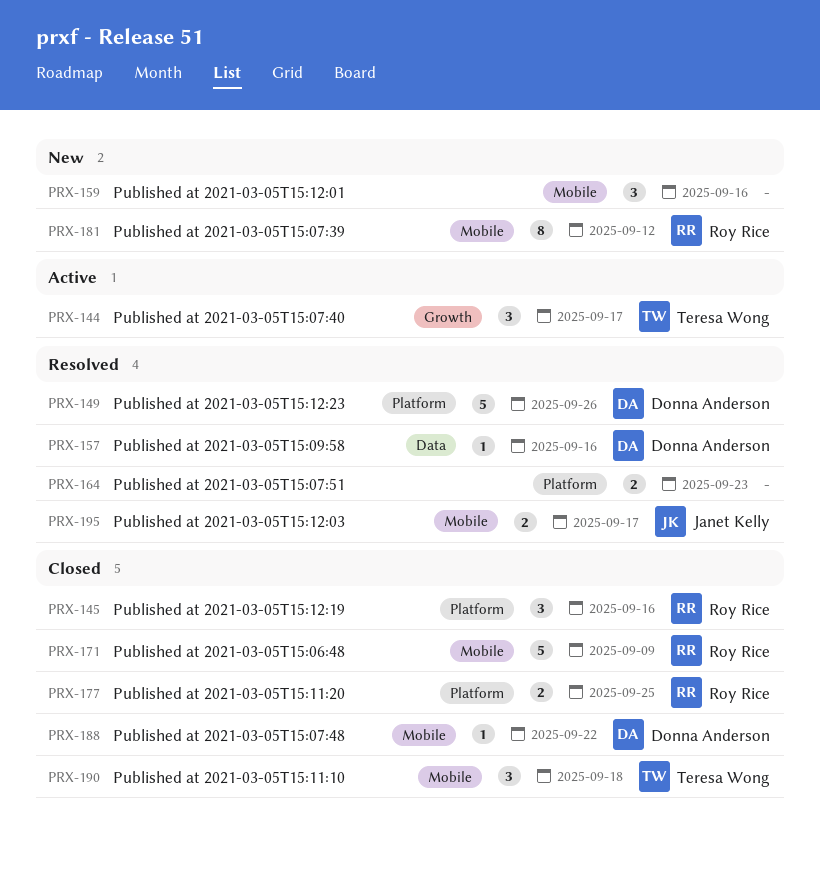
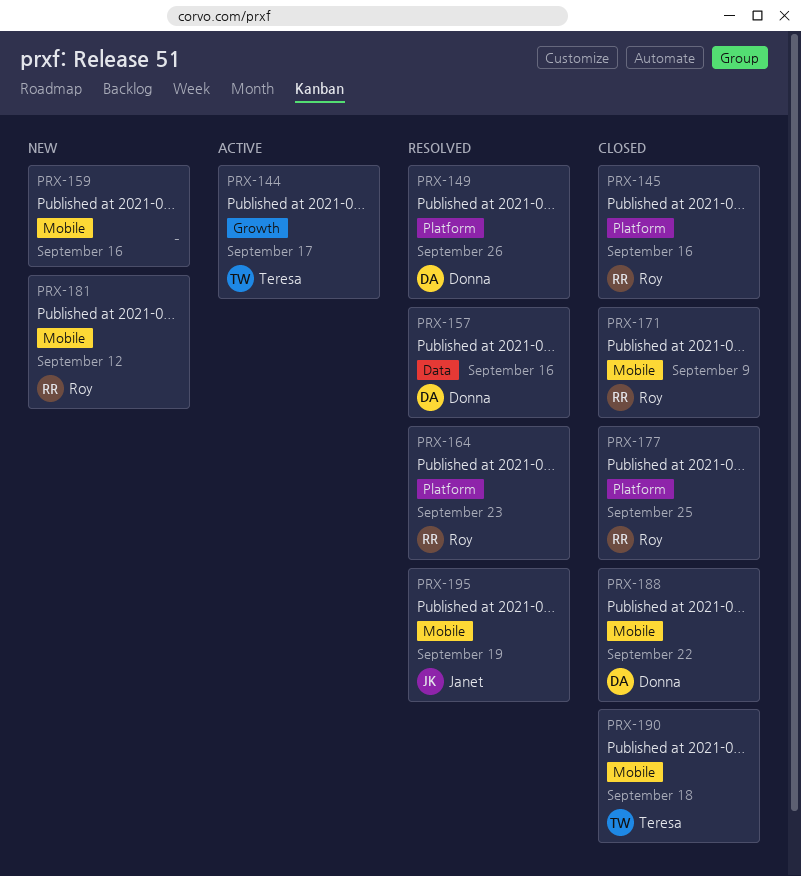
PRX-164, owner: none -> Roy Rice
PRX-195, due: Sep 17 -> Sep 19

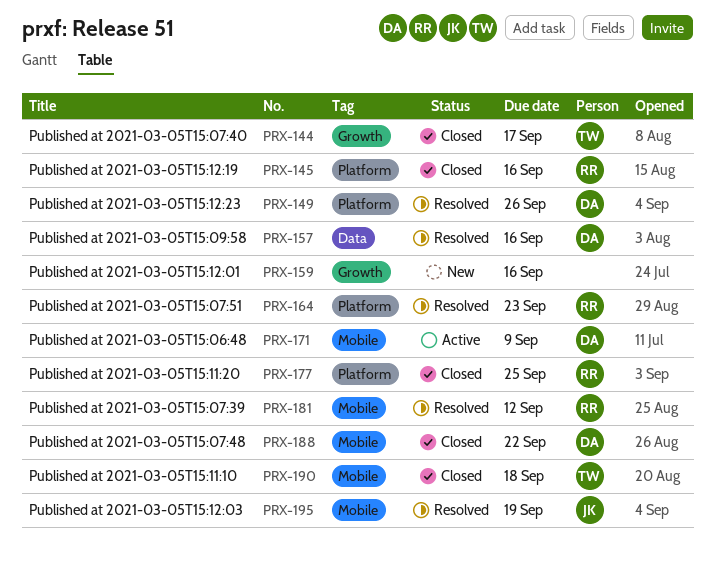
PRX-144, status: Active -> Closed
PRX-159, label: Mobile -> Growth
PRX-171, status: Closed -> Active
PRX-171, owner: Roy -> Donna
PRX-181, status: New -> Resolved

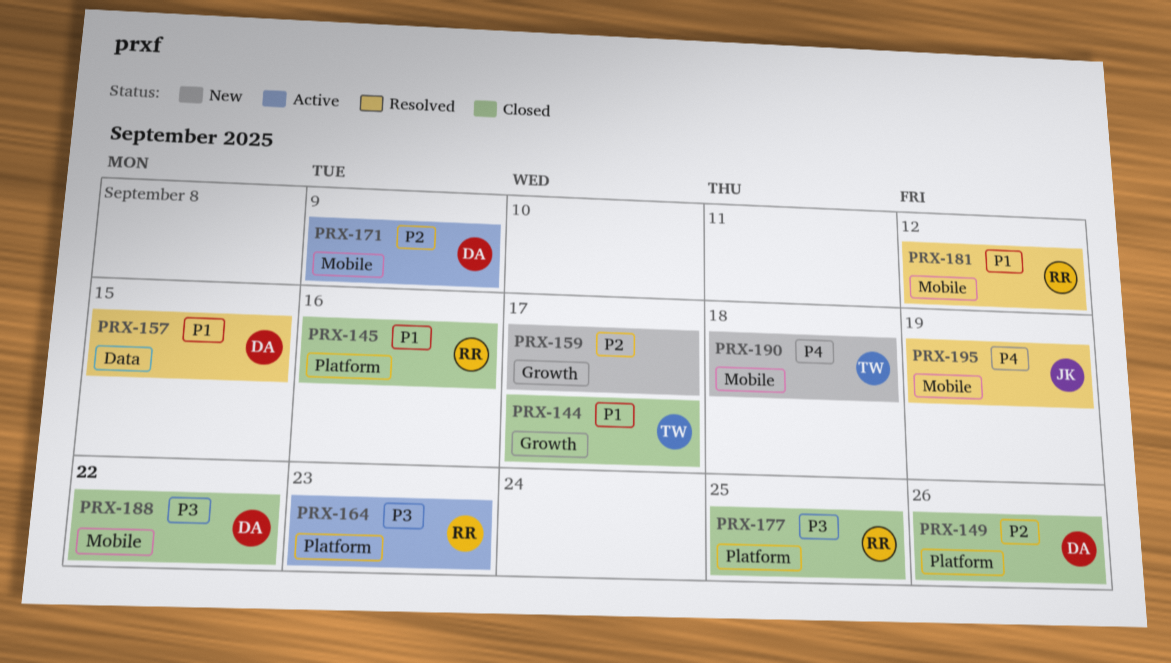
PRX-149, status: Resolved -> Closed
PRX-157, due: Sep 16 -> Sep 15
PRX-159, due: Sep 16 -> Sep 17
PRX-164, status: Resolved -> Active
PRX-190, status: Closed -> New

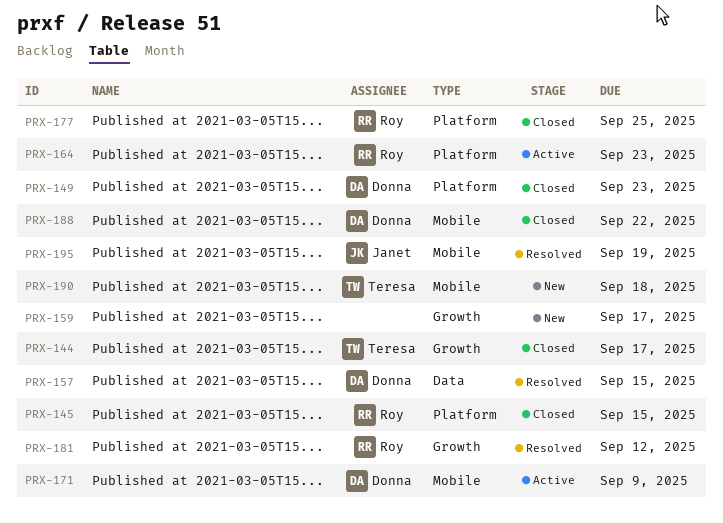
PRX-145, due: Sep 16 -> Sep 15
PRX-149, due: Sep 26 -> Sep 23
PRX-181, label: Mobile -> Growth

